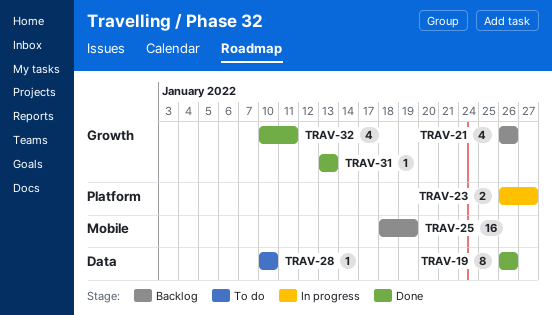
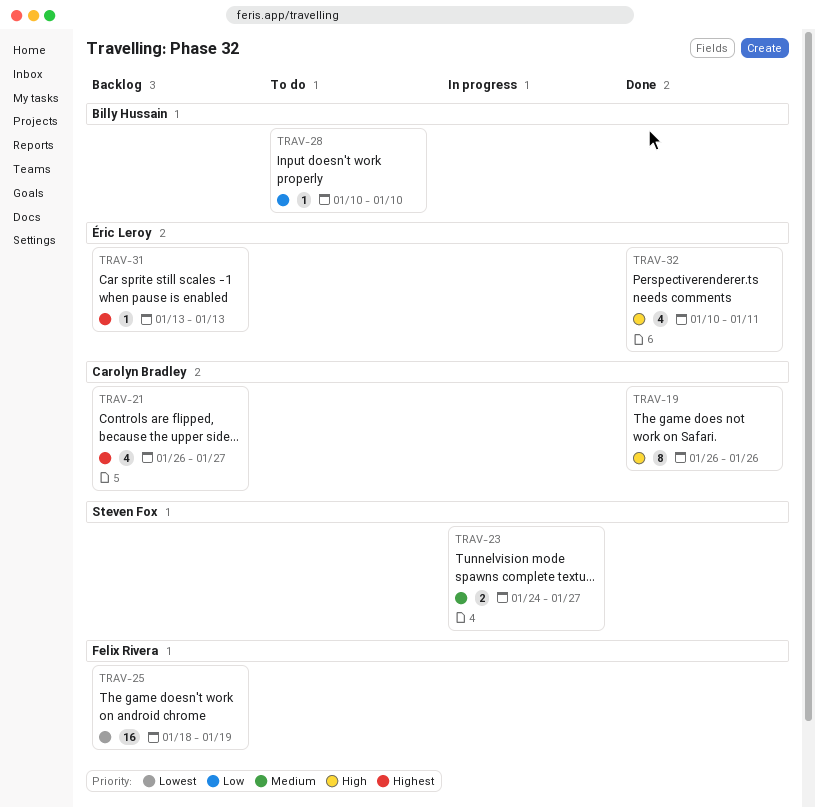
TRAV-21, due: Jan 26 -> Jan 27
TRAV-23, start: Jan 26 -> Jan 24
TRAV-31, status: Done -> Backlog

